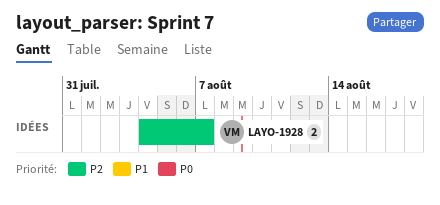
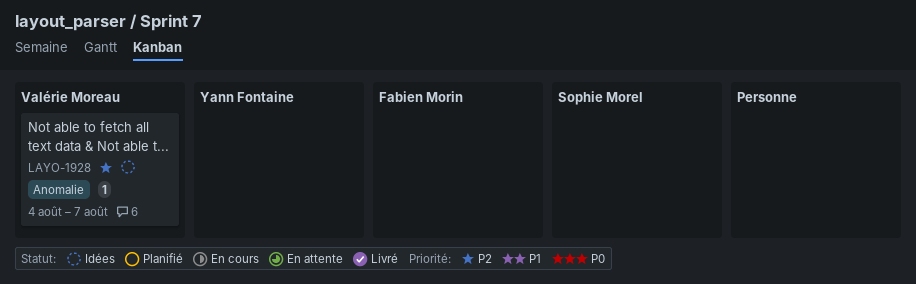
LAYO-1928, estimate: 2 -> 1

